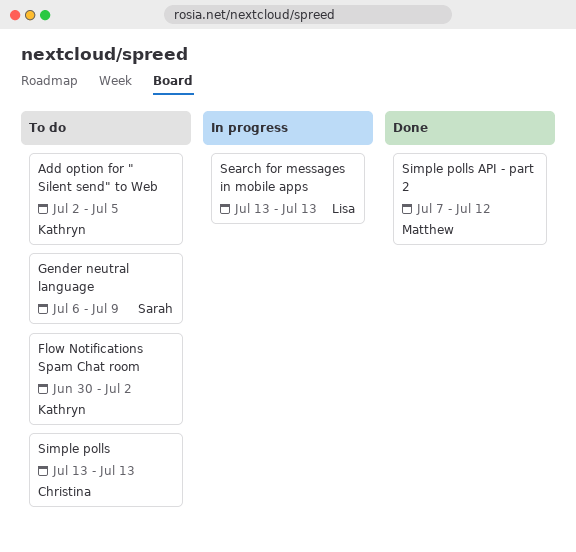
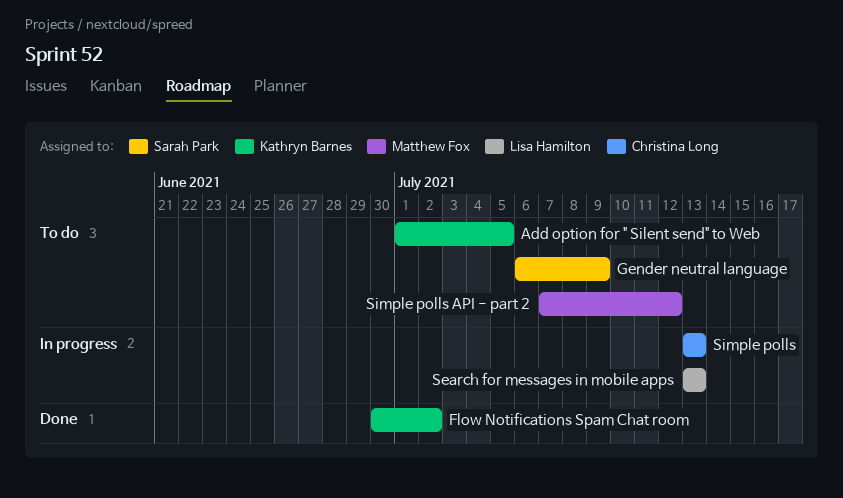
Add option for " Silent send" to Web, start: Jul 2 -> Jul 1
Flow Notifications Spam Chat room, status: To do -> Done
Simple polls, status: To do -> In progress
Simple polls API - part 2, status: Done -> To do

